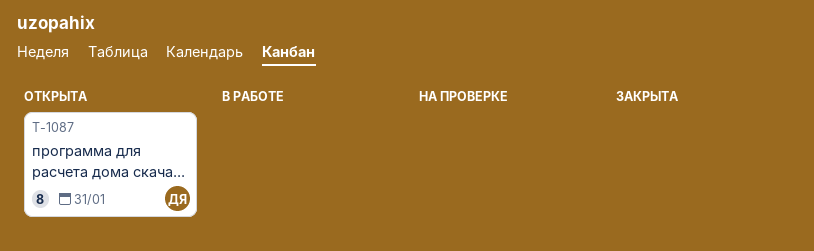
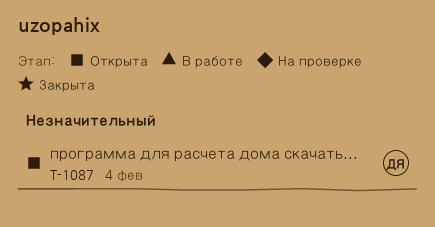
T-1087, due: Jan 31 -> Feb 4

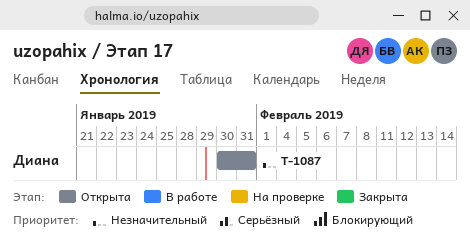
T-1087, due: Feb 4 -> Jan 31

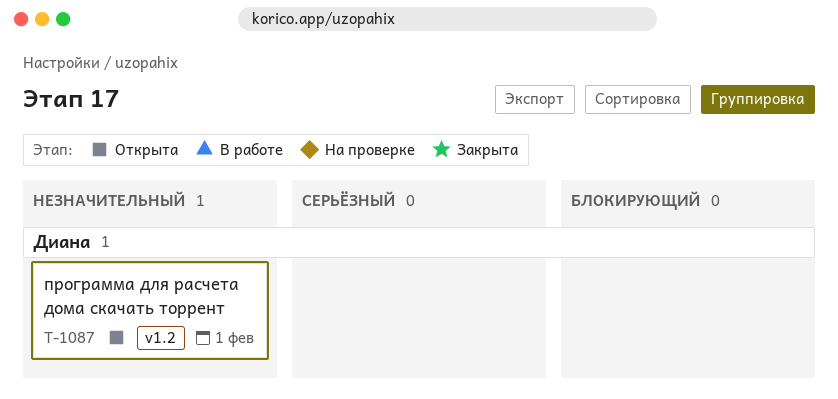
T-1087, due: Jan 31 -> Feb 1

